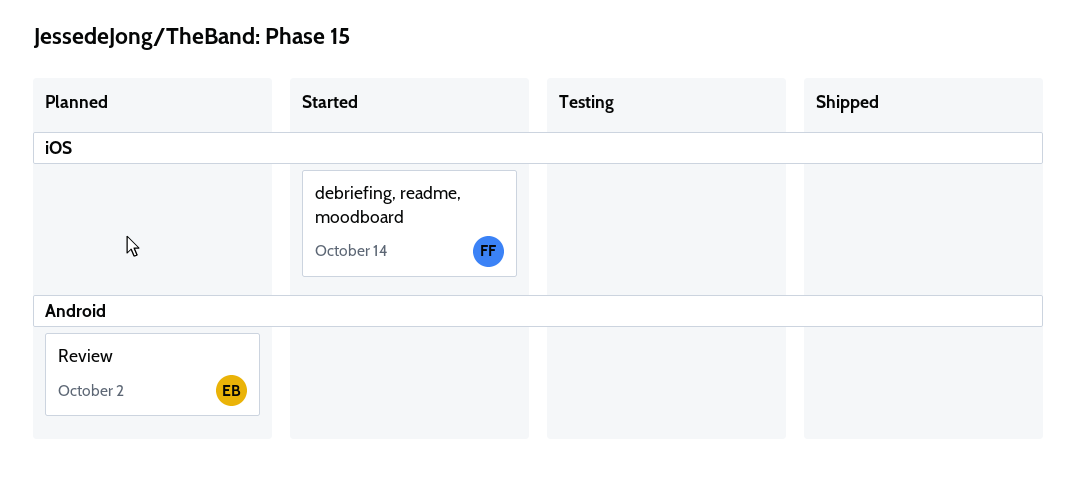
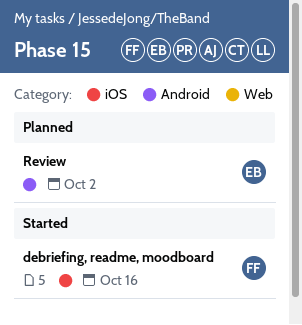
debriefing, readme, moodboard, due: Oct 14 -> Oct 16

